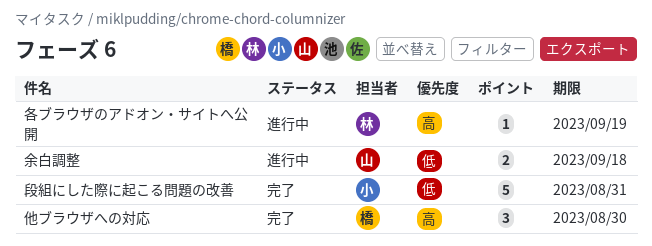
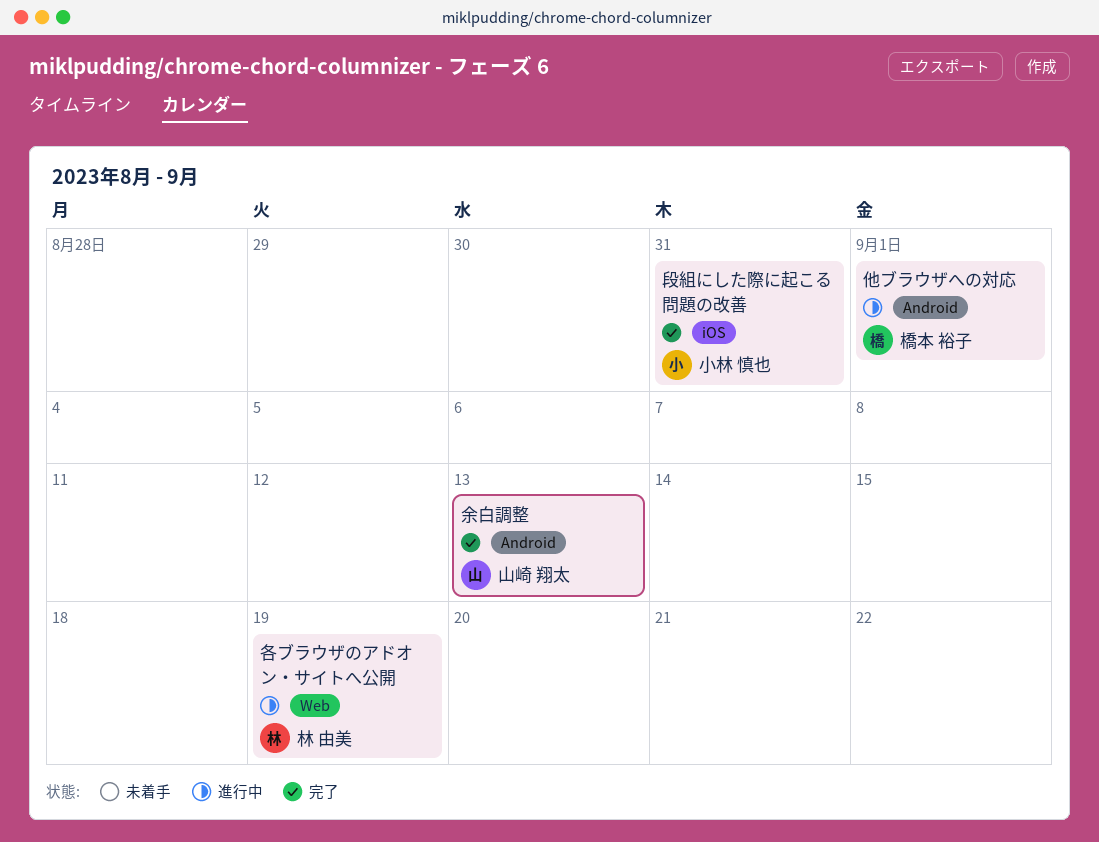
他ブラウザへの対応, status: 完了 -> 進行中
他ブラウザへの対応, due: Aug 30 -> Sep 1
余白調整, status: 進行中 -> 完了
余白調整, due: Sep 18 -> Sep 13

